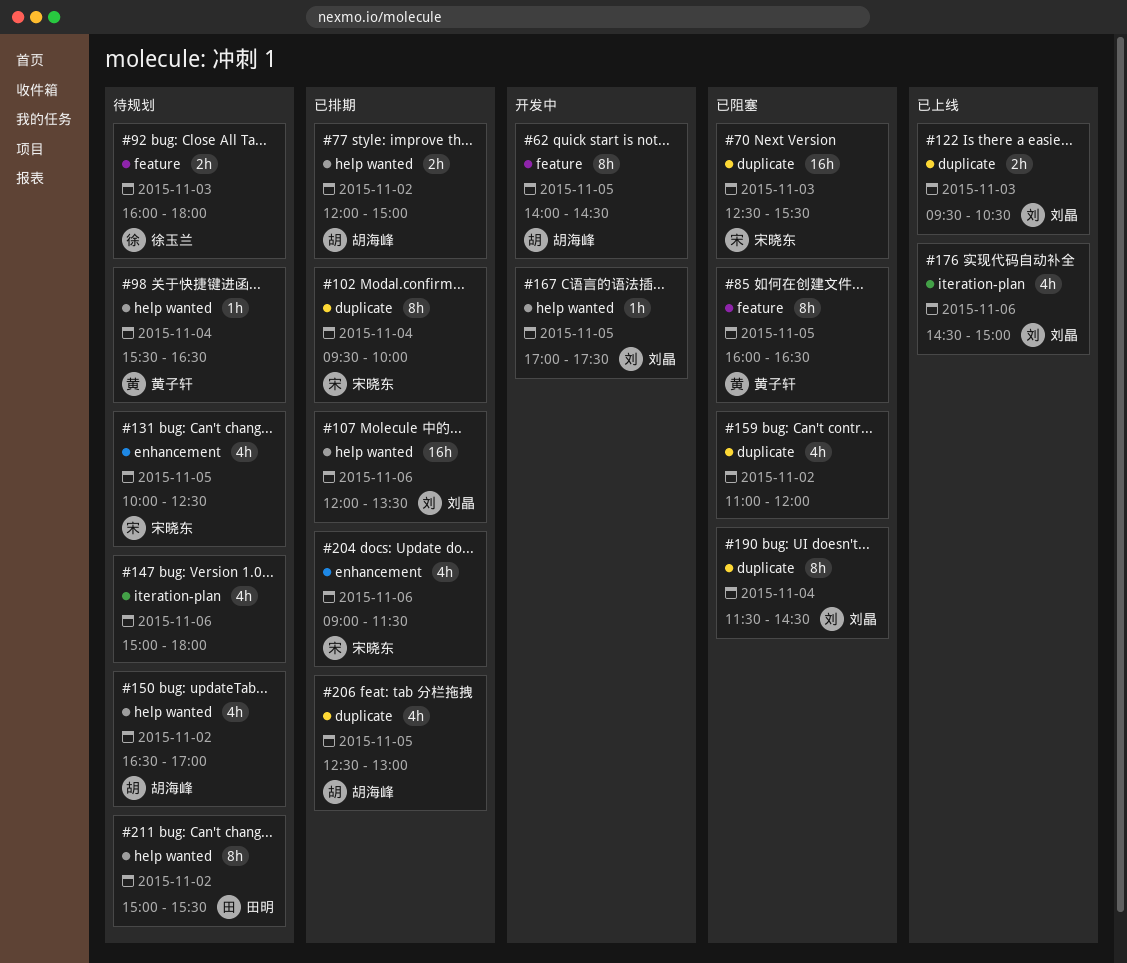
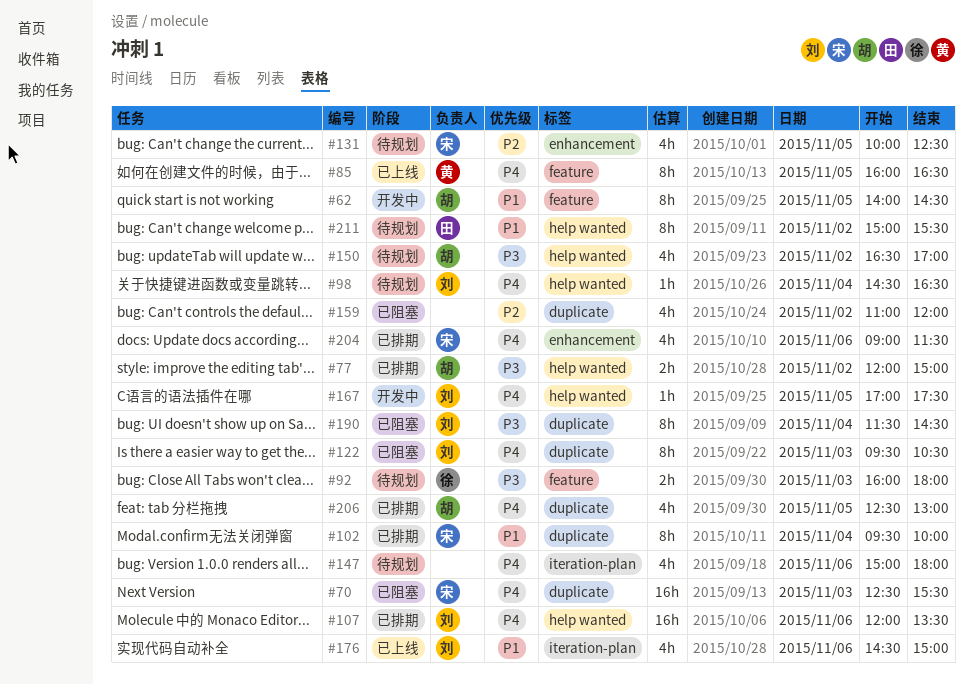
#85, status: 已阻塞 -> 已上线
#98, owner: 黄子轩 -> 刘晶
#98, begins: 15:30 -> 14:30
#122, status: 已上线 -> 已阻塞
#122, estimate: 2h -> 8h

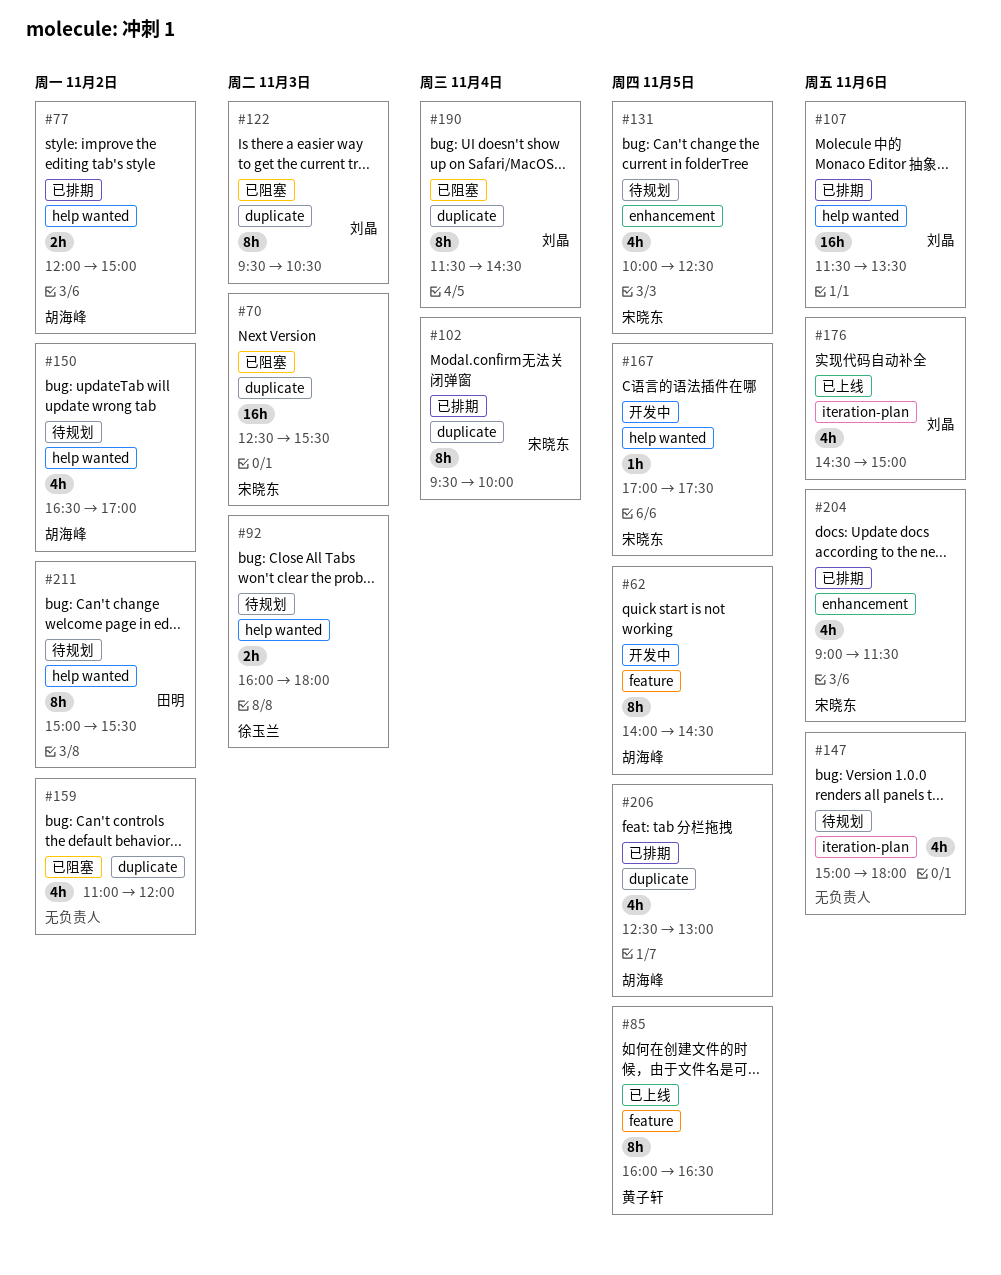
#92, label: feature -> help wanted
#98: present -> none
#107, begins: 12:00 -> 11:30
#167, owner: 刘晶 -> 宋晓东

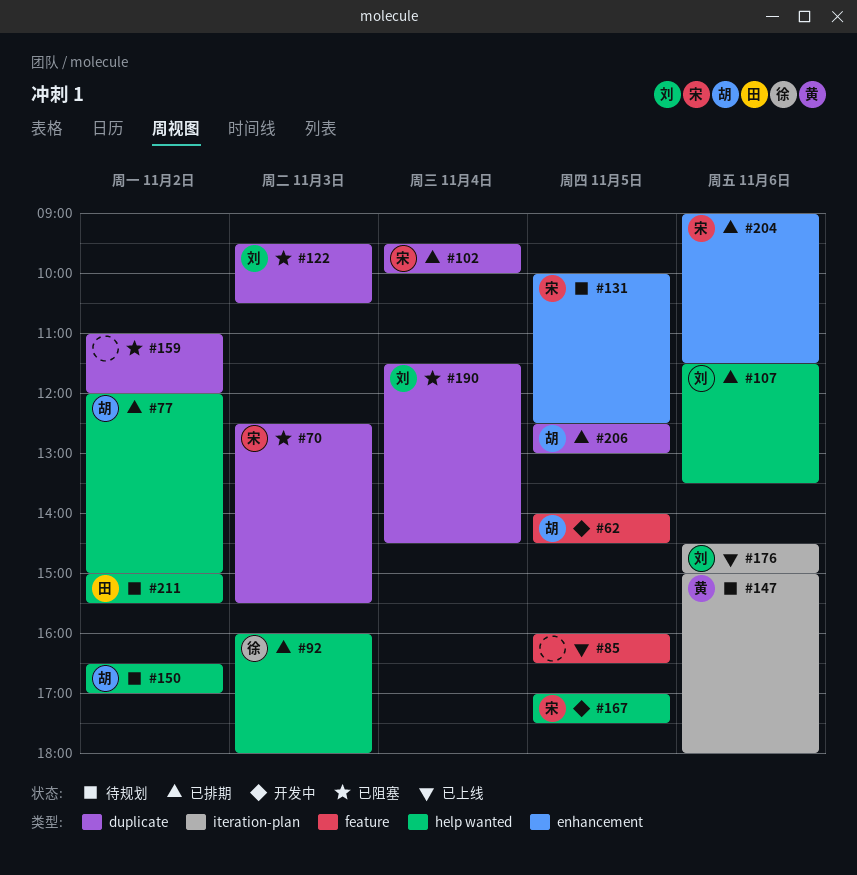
#85, owner: 黄子轩 -> none
#92, status: 待规划 -> 已排期
#147, owner: none -> 黄子轩

